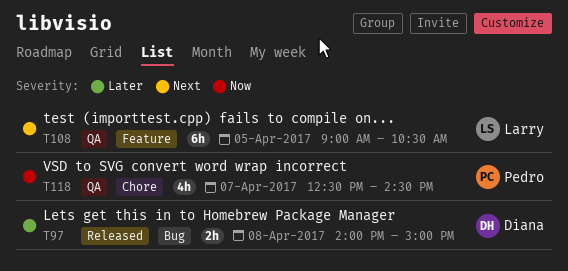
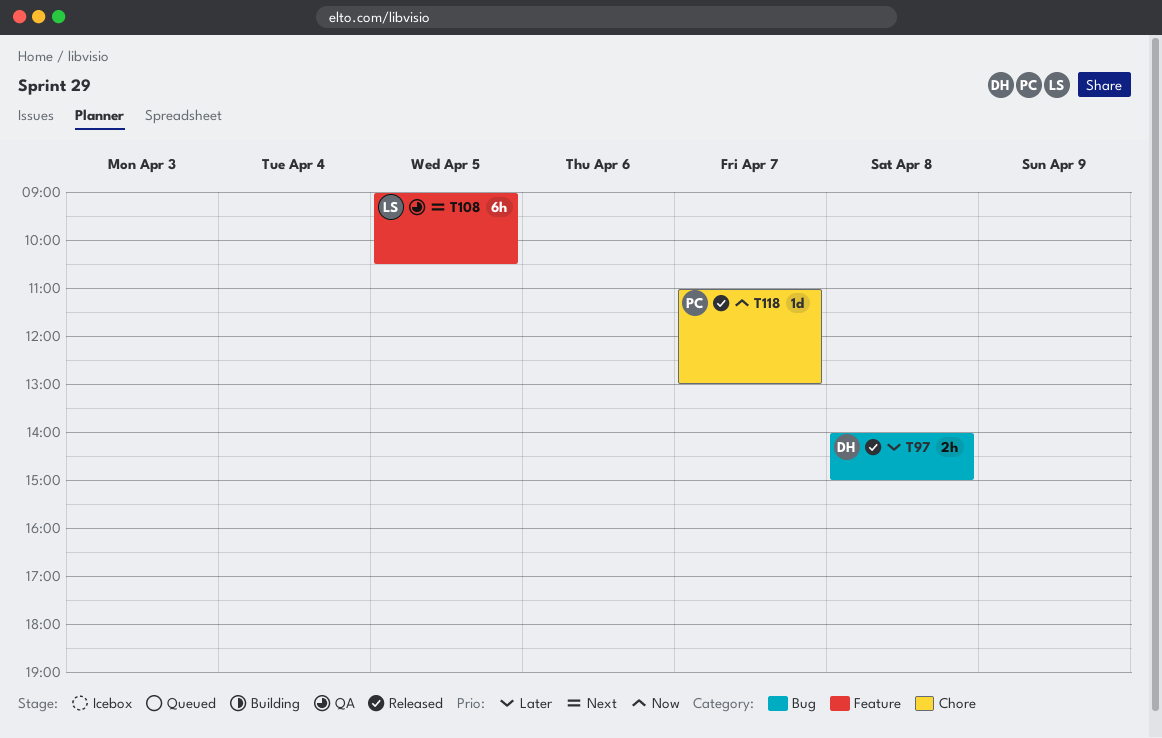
T118, status: QA -> Released
T118, estimate: 4h -> 1d
T118, begins: 12:30 -> 11:00
T118, ends: 14:30 -> 13:00

